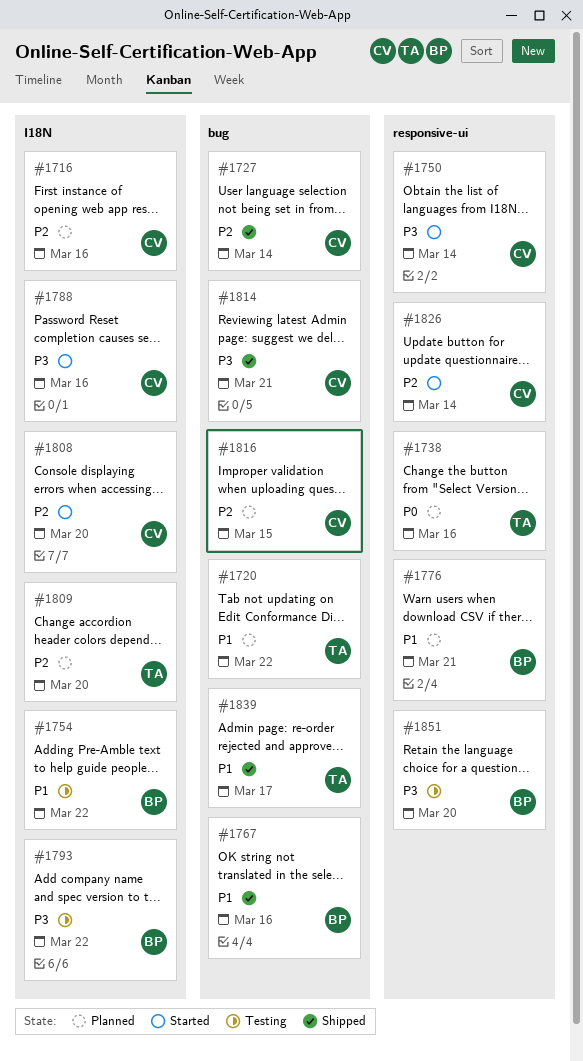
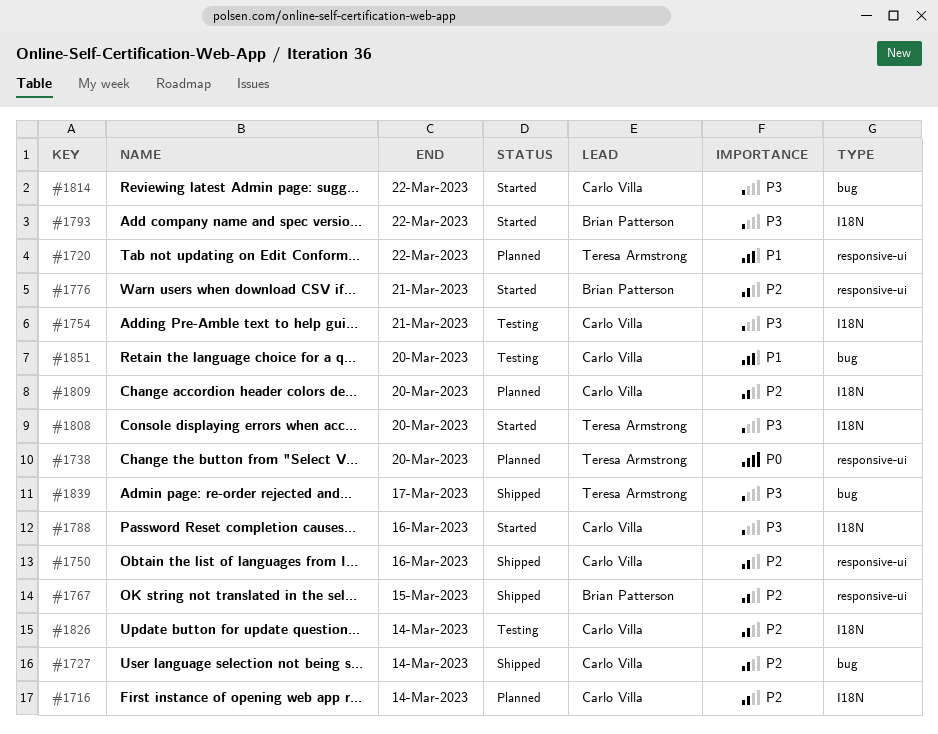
#1716, due: Mar 16 -> Mar 14
#1720, label: bug -> responsive-ui
#1738, due: Mar 16 -> Mar 20
#1750, status: Started -> Shipped
#1750, priority: P3 -> P2
#1750, due: Mar 14 -> Mar 16
#1754, owner: Brian Patterson -> Carlo Villa
#1754, priority: P1 -> P3
#1754, due: Mar 22 -> Mar 21
#1767, priority: P1 -> P2
#1767, label: bug -> responsive-ui
#1767, due: Mar 16 -> Mar 15
#1776, status: Planned -> Started
#1776, priority: P1 -> P2
#1793, status: Testing -> Started
#1808, owner: Carlo Villa -> Teresa Armstrong
#1808, priority: P2 -> P3
#1809, owner: Teresa Armstrong -> Carlo Villa
#1814, status: Shipped -> Started
#1814, due: Mar 21 -> Mar 22
#1816: present -> none
#1826, status: Started -> Testing
#1826, label: responsive-ui -> I18N
#1839, priority: P1 -> P3
#1851, owner: Brian Patterson -> Carlo Villa
#1851, priority: P3 -> P1
#1851, label: responsive-ui -> bug

